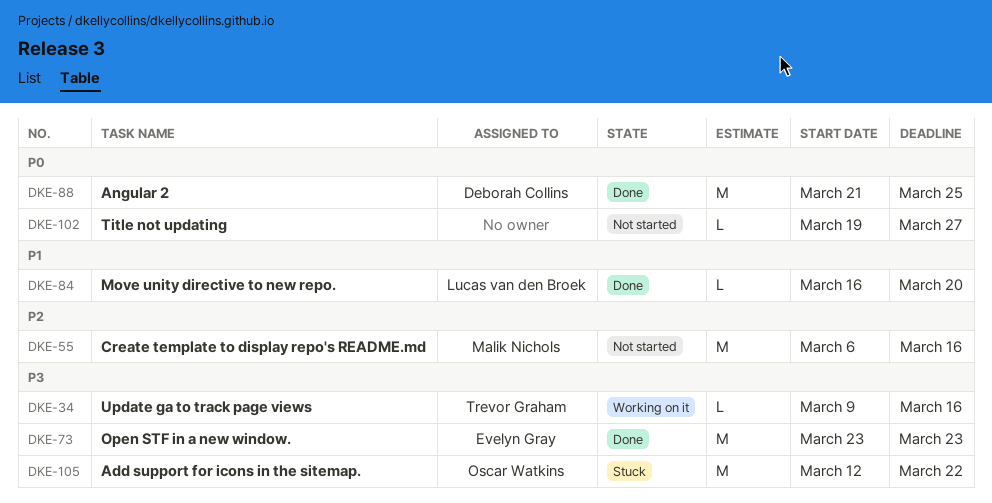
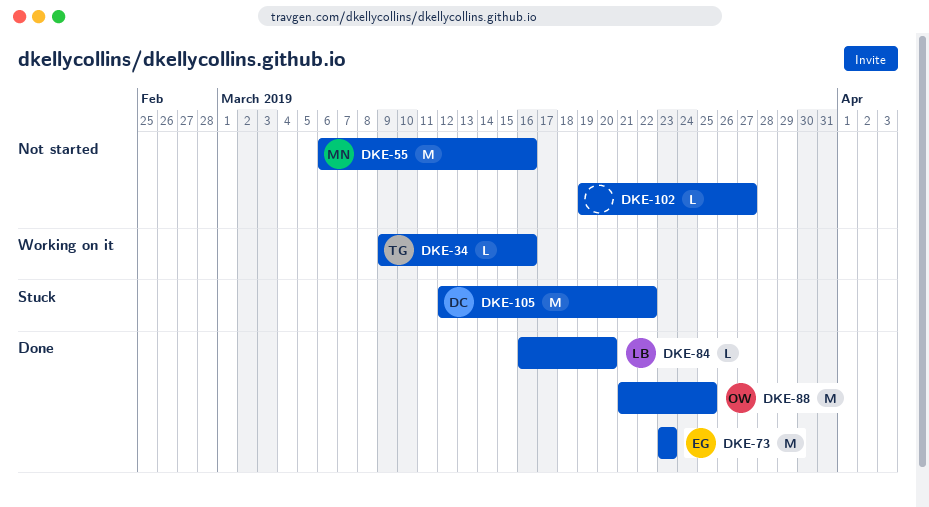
DKE-88, owner: Deborah Collins -> Oscar Watkins
DKE-105, owner: Oscar Watkins -> Deborah Collins

